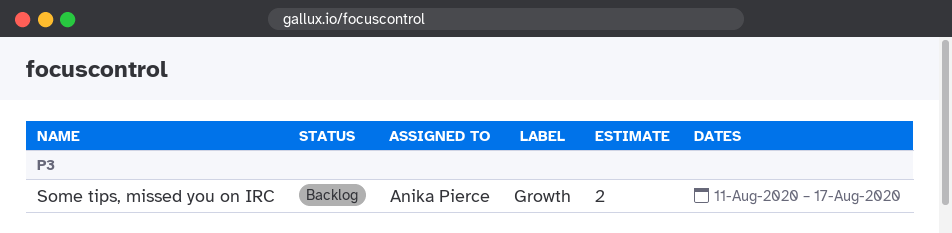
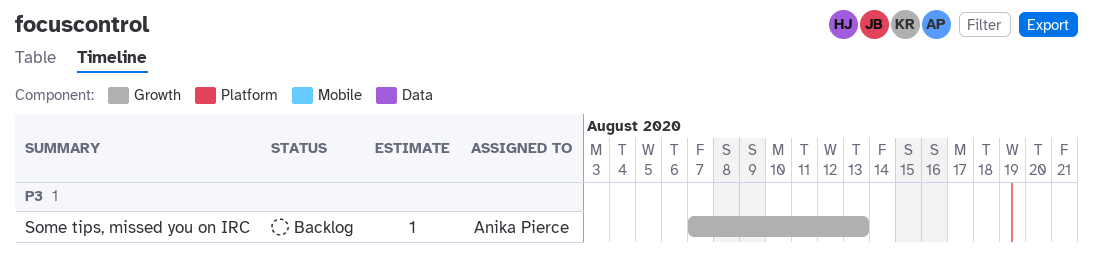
Some tips, missed you on IRC, estimate: 2 -> 1
Some tips, missed you on IRC, start: Aug 11 -> Aug 7
Some tips, missed you on IRC, due: Aug 17 -> Aug 13

